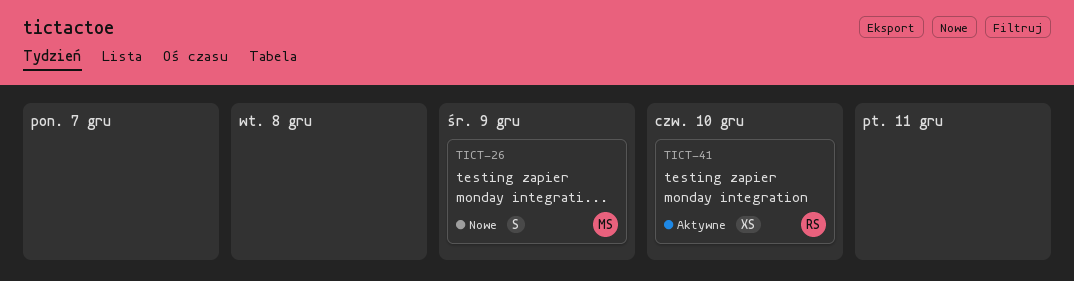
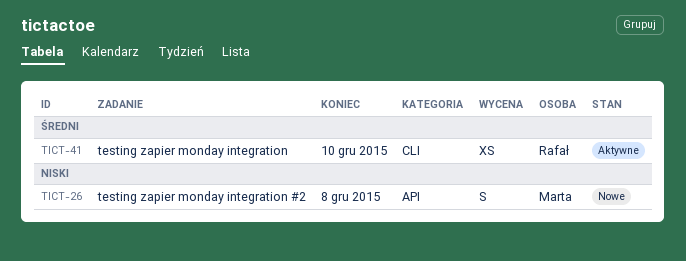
TICT-26, due: Dec 9 -> Dec 8

